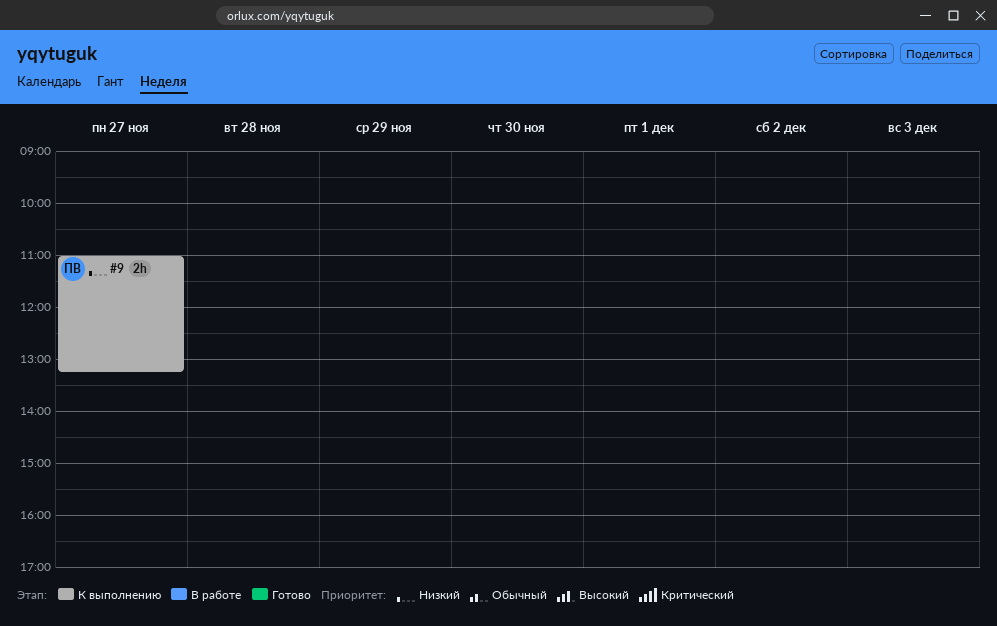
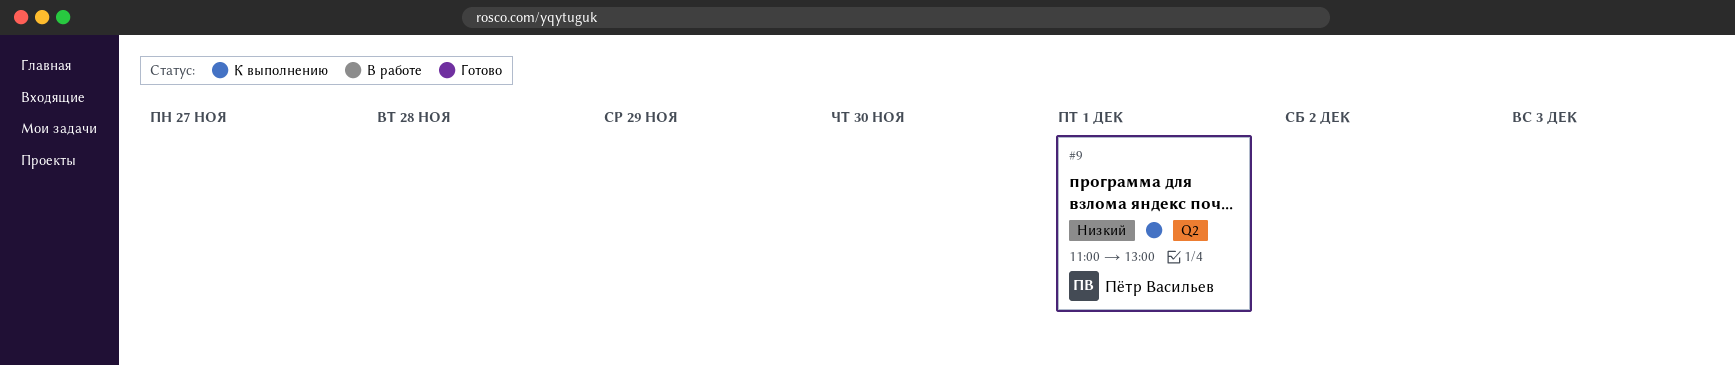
#9, day: Nov 27 -> Dec 1
#9, ends: 13:15 -> 13:00

